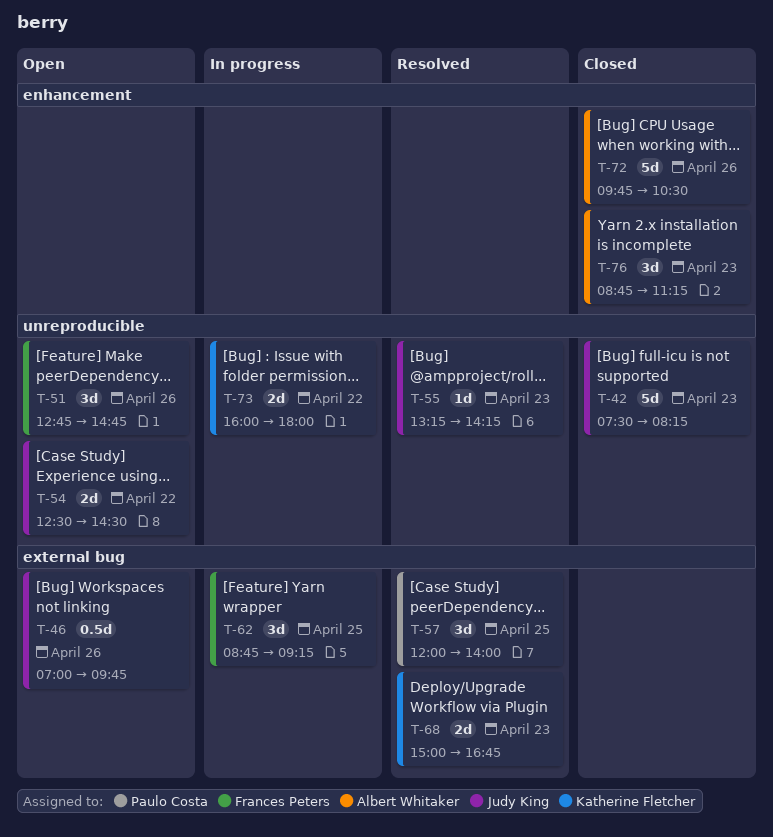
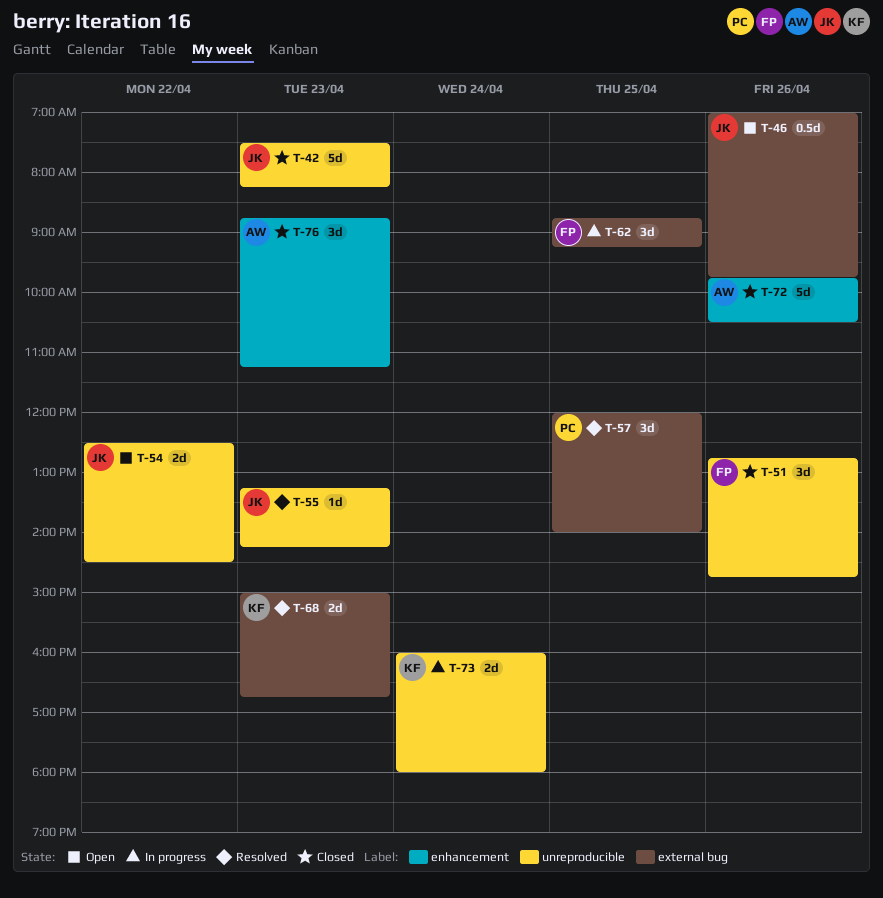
T-51, status: Open -> Closed
T-73, day: Apr 22 -> Apr 24

